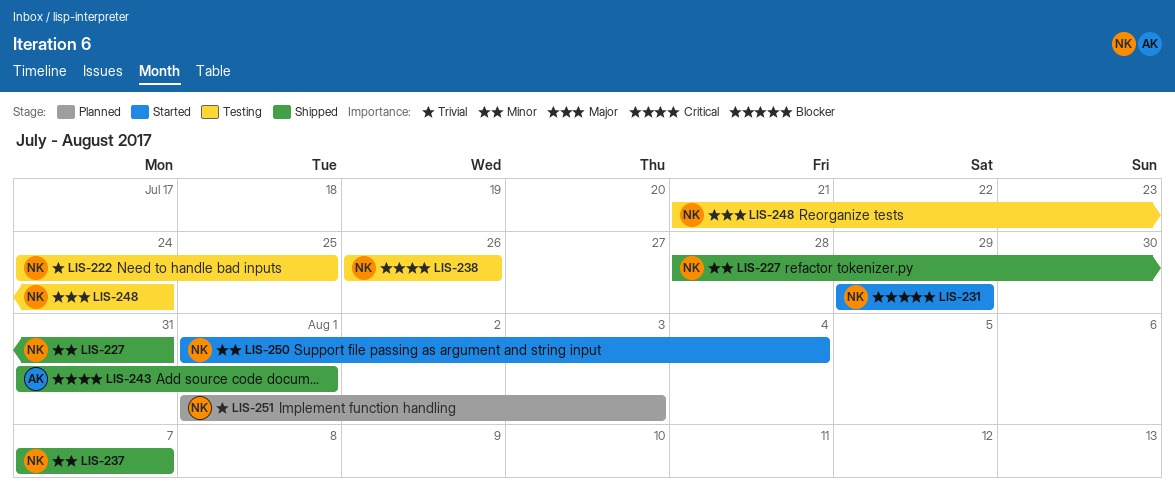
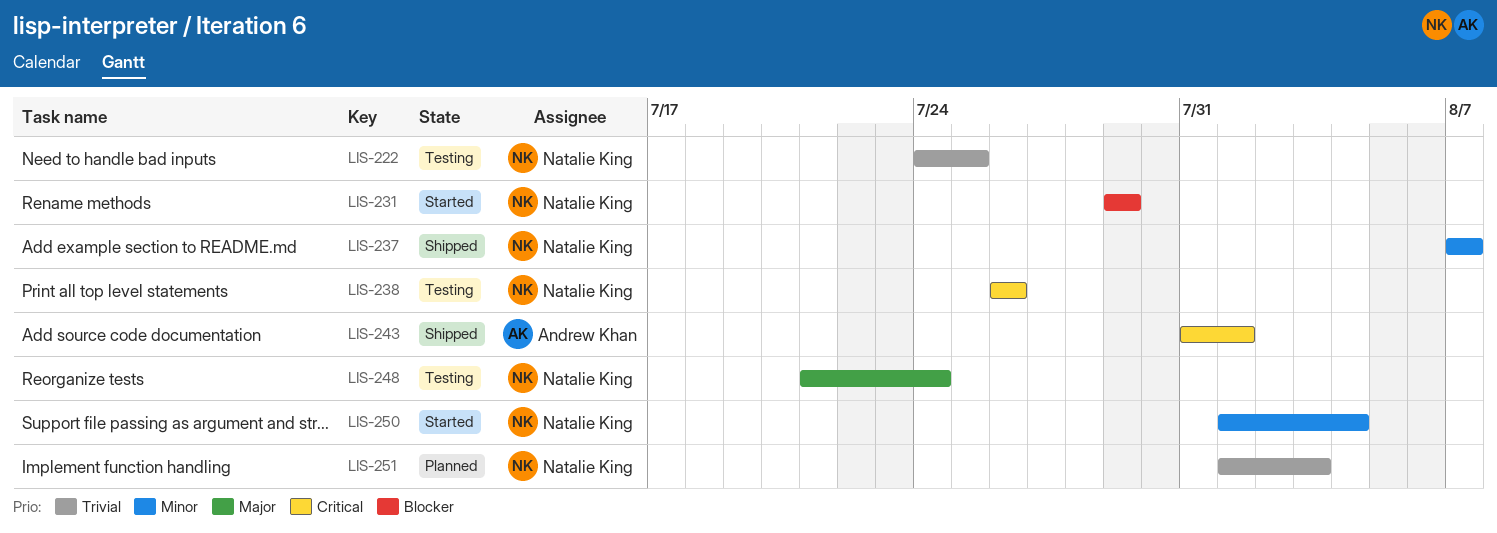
LIS-227: present -> none

